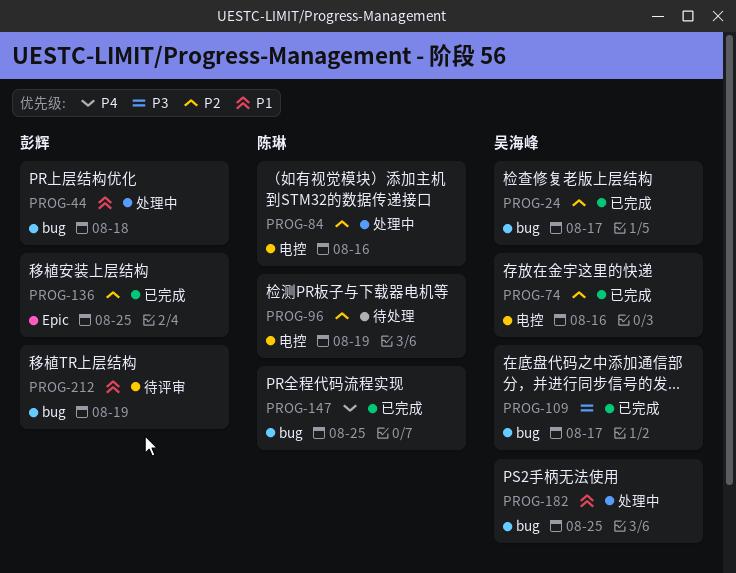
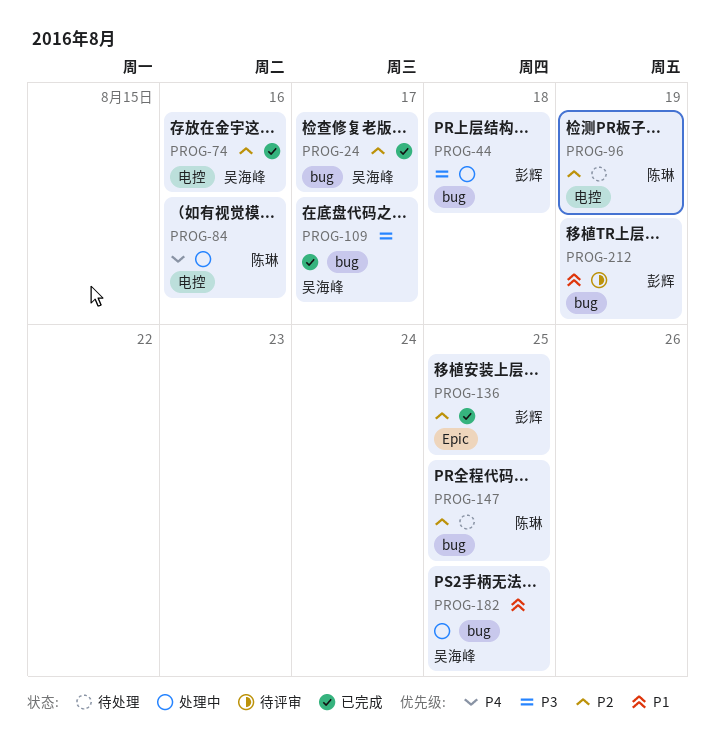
PROG-44, priority: P1 -> P3
PROG-84, priority: P2 -> P4
PROG-147, status: 已完成 -> 待处理
PROG-147, priority: P4 -> P2

